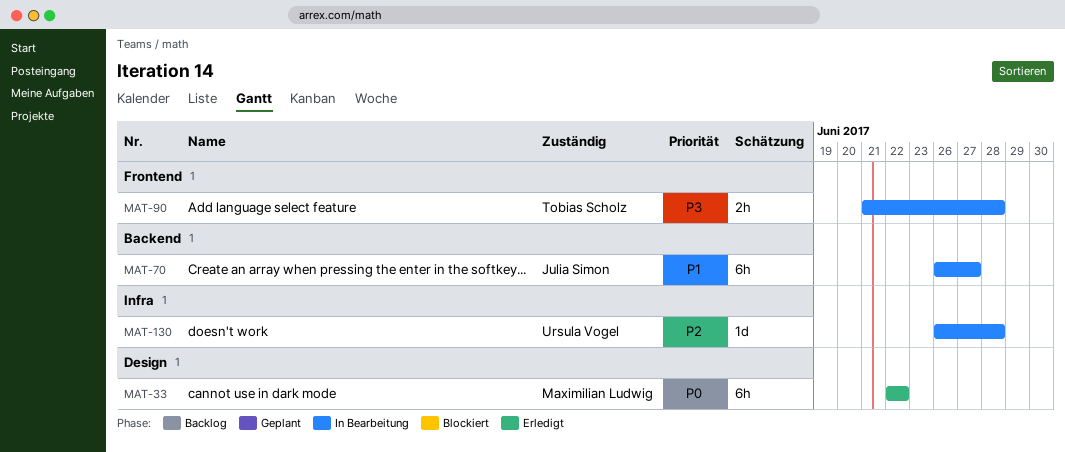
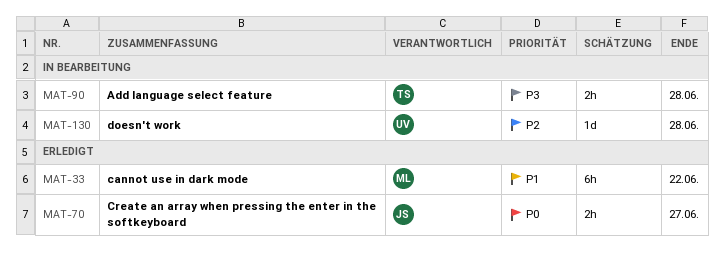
MAT-33, priority: P0 -> P1
MAT-70, status: In Bearbeitung -> Erledigt
MAT-70, priority: P1 -> P0
MAT-70, estimate: 6h -> 2h

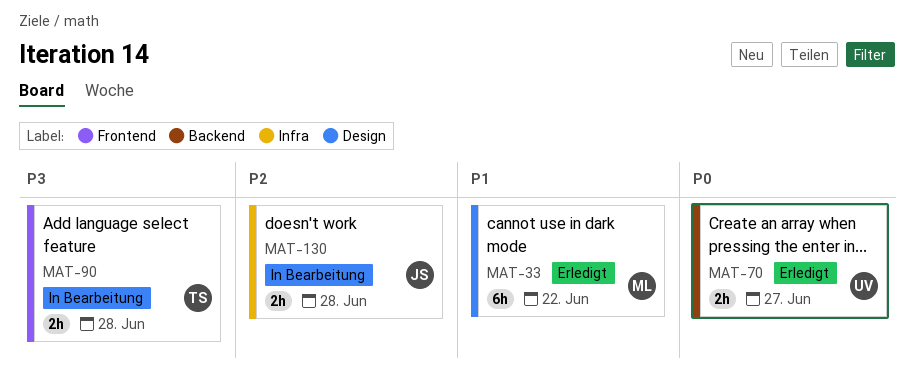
MAT-70, owner: JS -> UV
MAT-130, owner: UV -> JS
MAT-130, estimate: 1d -> 2h

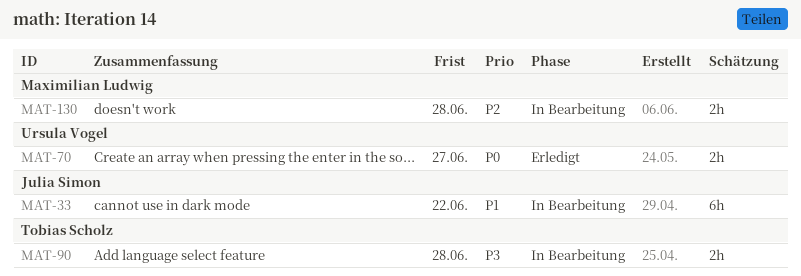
MAT-33, status: Erledigt -> In Bearbeitung
MAT-33, owner: Maximilian Ludwig -> Julia Simon
MAT-130, owner: Julia Simon -> Maximilian Ludwig

